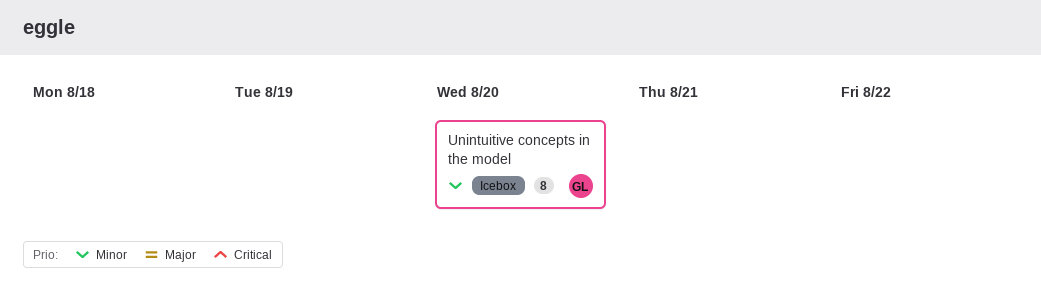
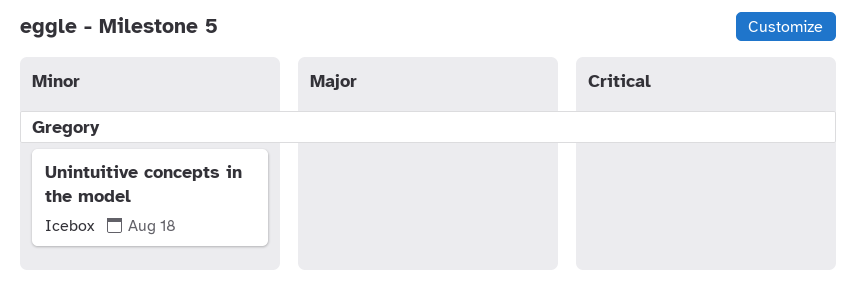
Unintuitive concepts in the model, due: Aug 20 -> Aug 18

